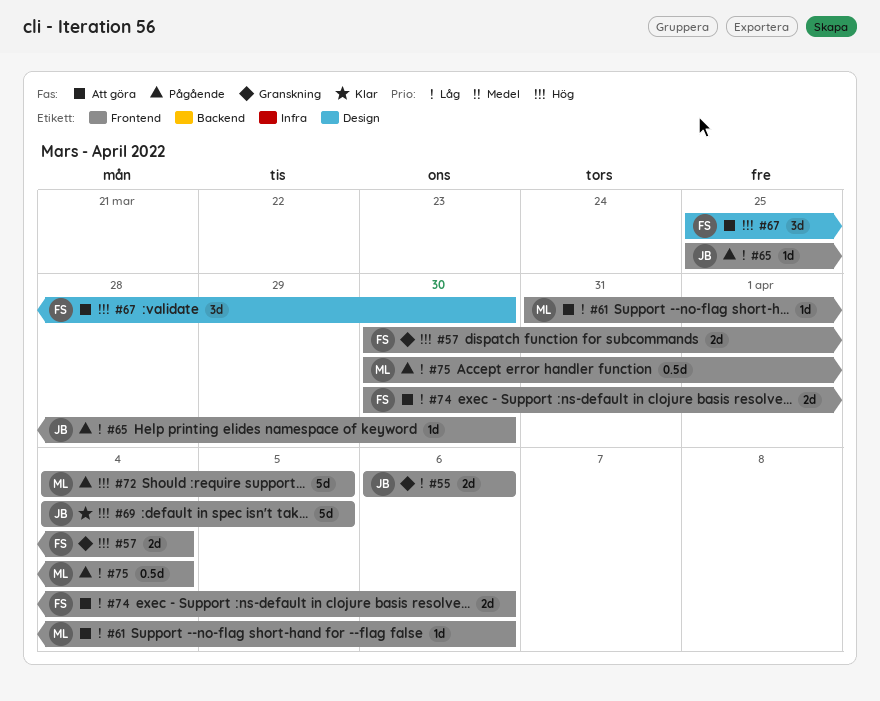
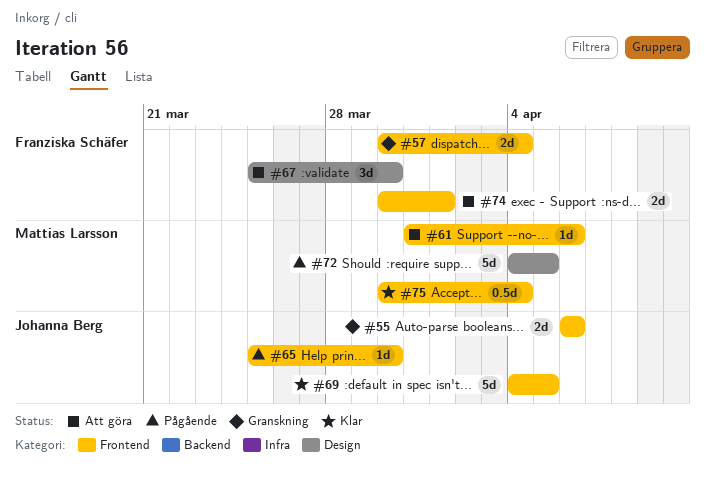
#72, label: Frontend -> Design
#74, due: Apr 6 -> Apr 1
#75, status: Pågående -> Klar

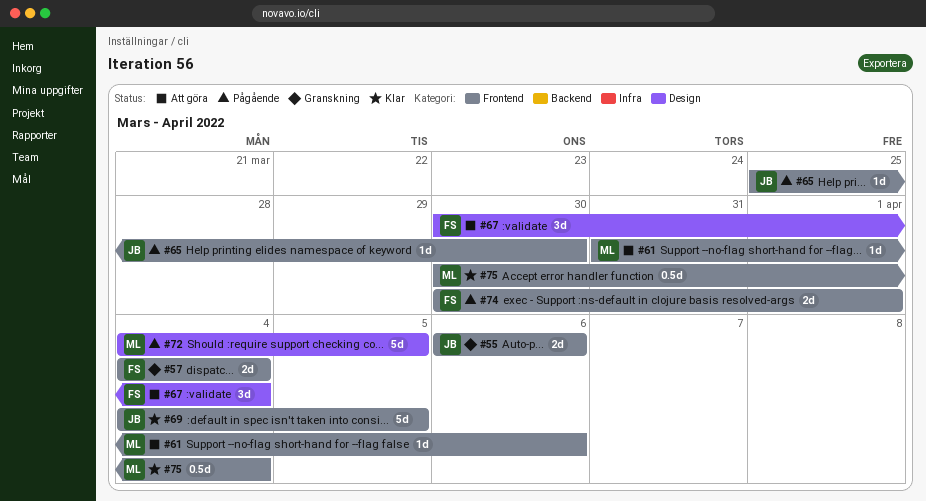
#57, start: Mar 30 -> Apr 4
#67, start: Mar 25 -> Mar 30
#67, due: Mar 30 -> Apr 4
#74, status: Att göra -> Pågående

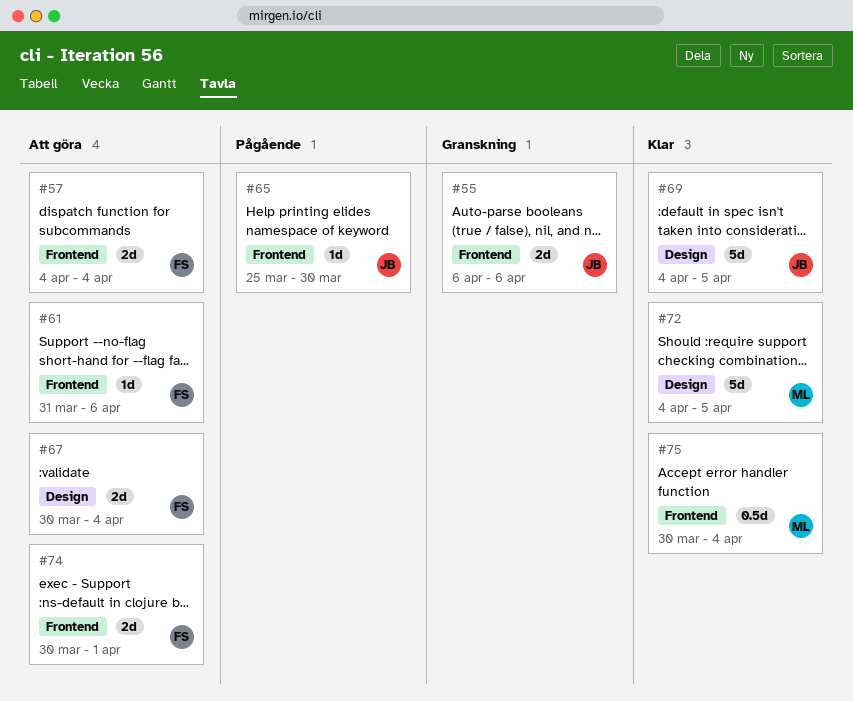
#57, status: Granskning -> Att göra
#61, owner: ML -> FS
#67, estimate: 3d -> 2d
#69, label: Frontend -> Design
#72, status: Pågående -> Klar
#74, status: Pågående -> Att göra

